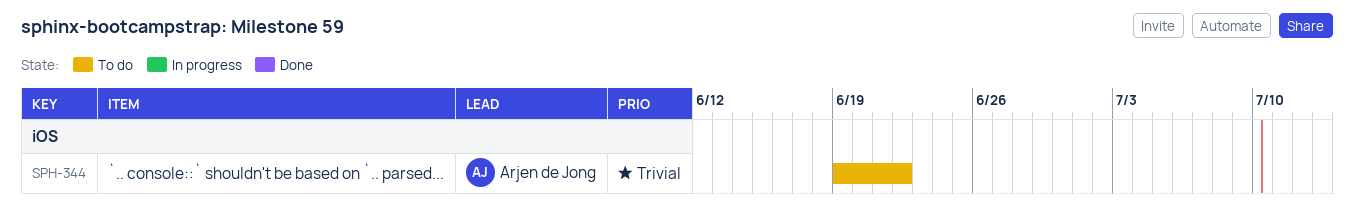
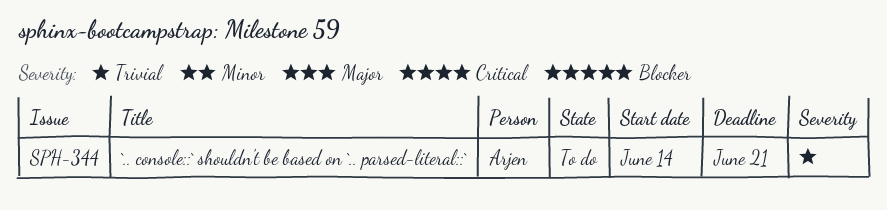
SPH-344, start: Jun 19 -> Jun 14
SPH-344, due: Jun 22 -> Jun 21

